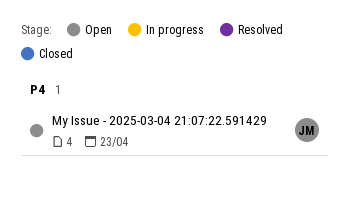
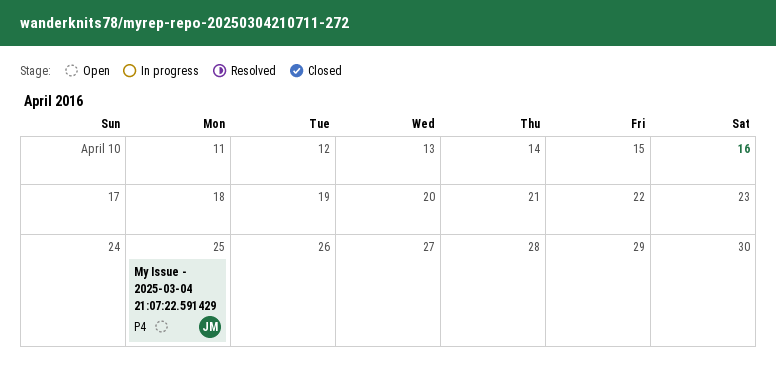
My Issue - 2025-03-04 21:07:22.591429, due: Apr 23 -> Apr 25

